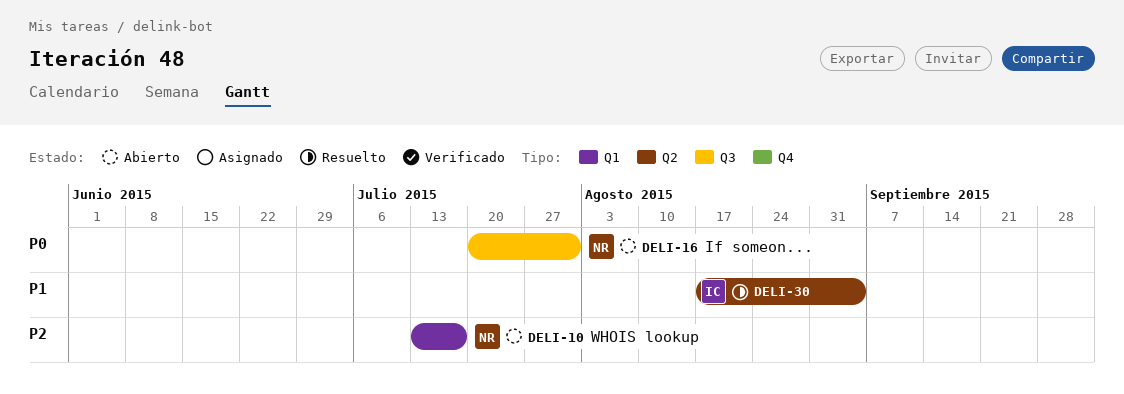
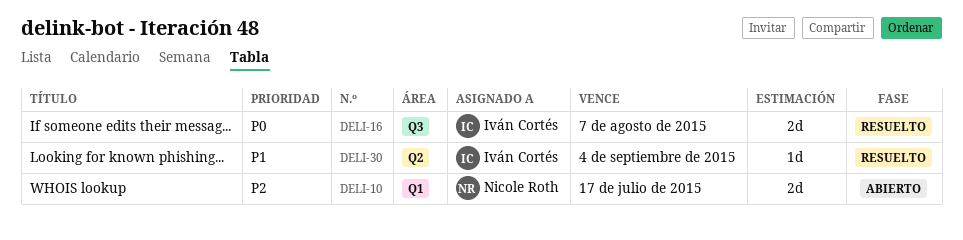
DELI-16, status: Abierto -> Resuelto
DELI-16, owner: Nicole Roth -> Iván Cortés
DELI-16, due: Jul 31 -> Aug 7

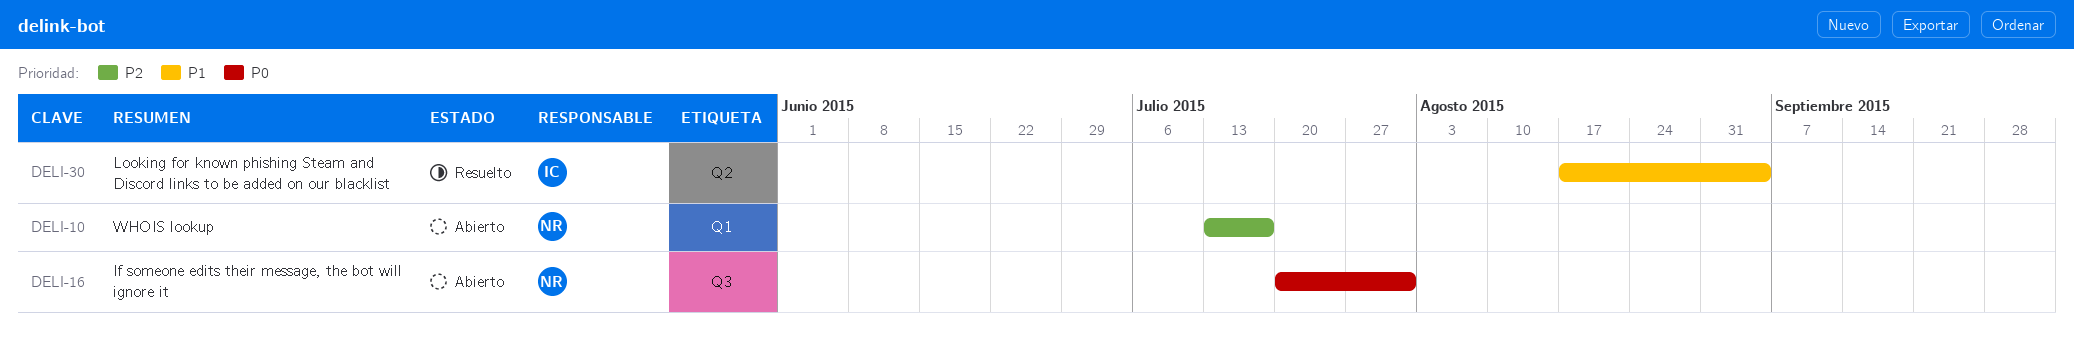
DELI-16, status: Resuelto -> Abierto
DELI-16, owner: Iván Cortés -> Nicole Roth
DELI-16, due: Aug 7 -> Jul 31

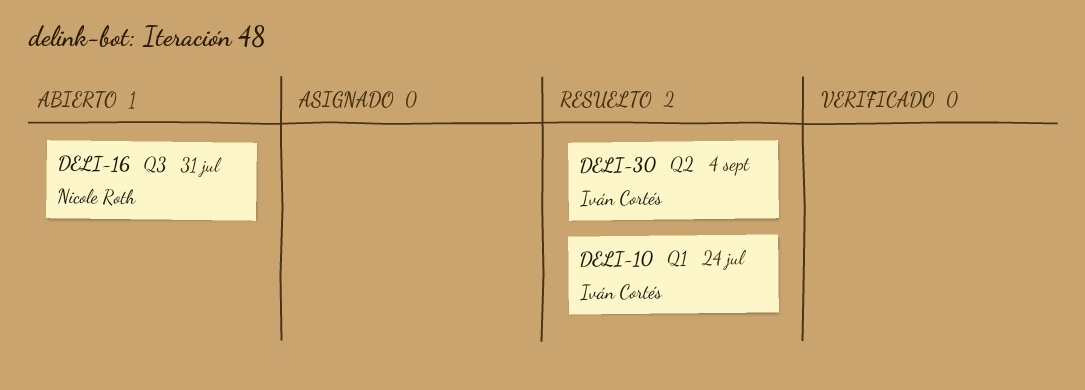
DELI-10, status: Abierto -> Resuelto
DELI-10, owner: Nicole Roth -> Iván Cortés
DELI-10, due: Jul 17 -> Jul 24

